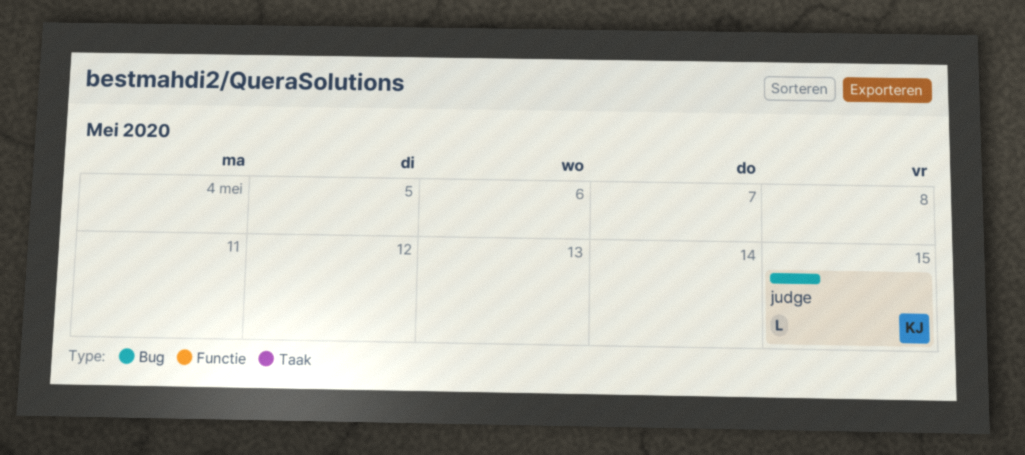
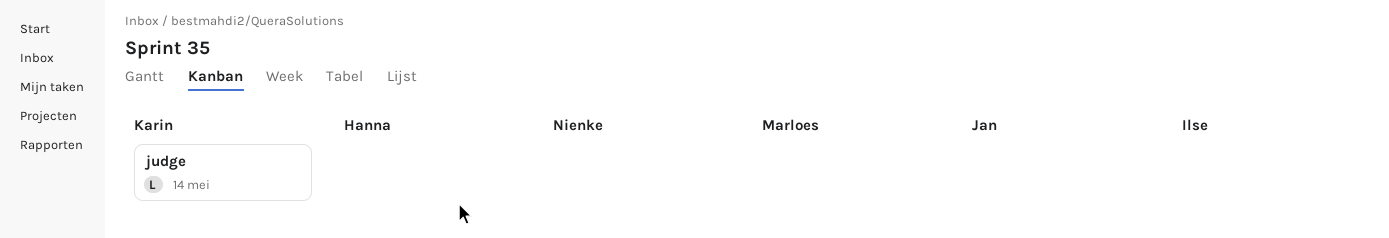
judge, due: May 15 -> May 14

